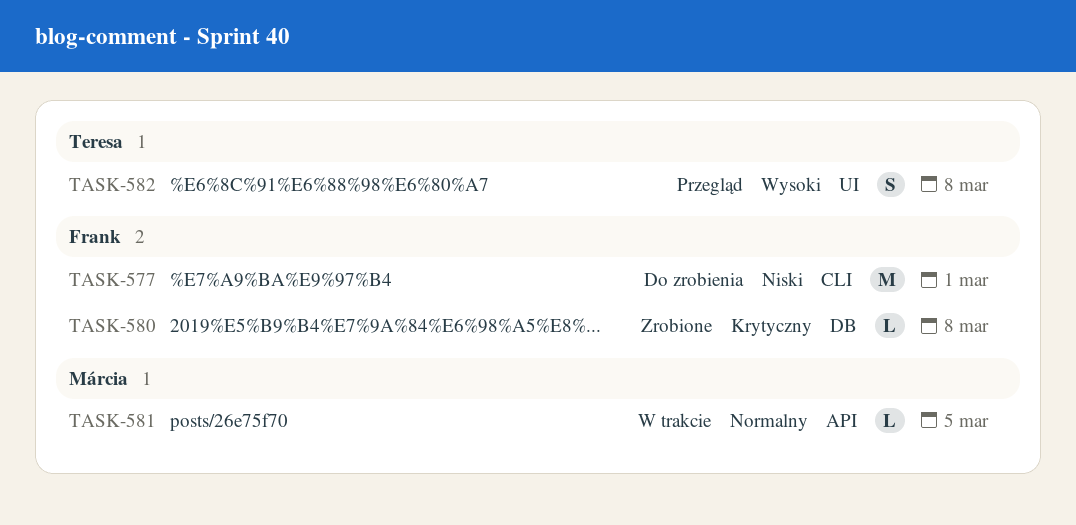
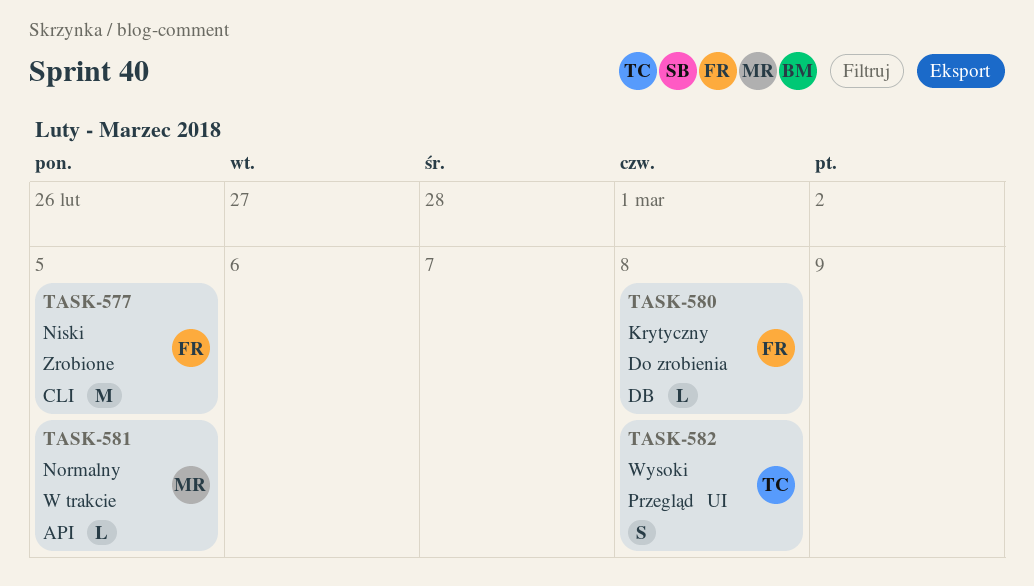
TASK-577, status: Do zrobienia -> Zrobione
TASK-577, due: Mar 1 -> Mar 5
TASK-580, status: Zrobione -> Do zrobienia

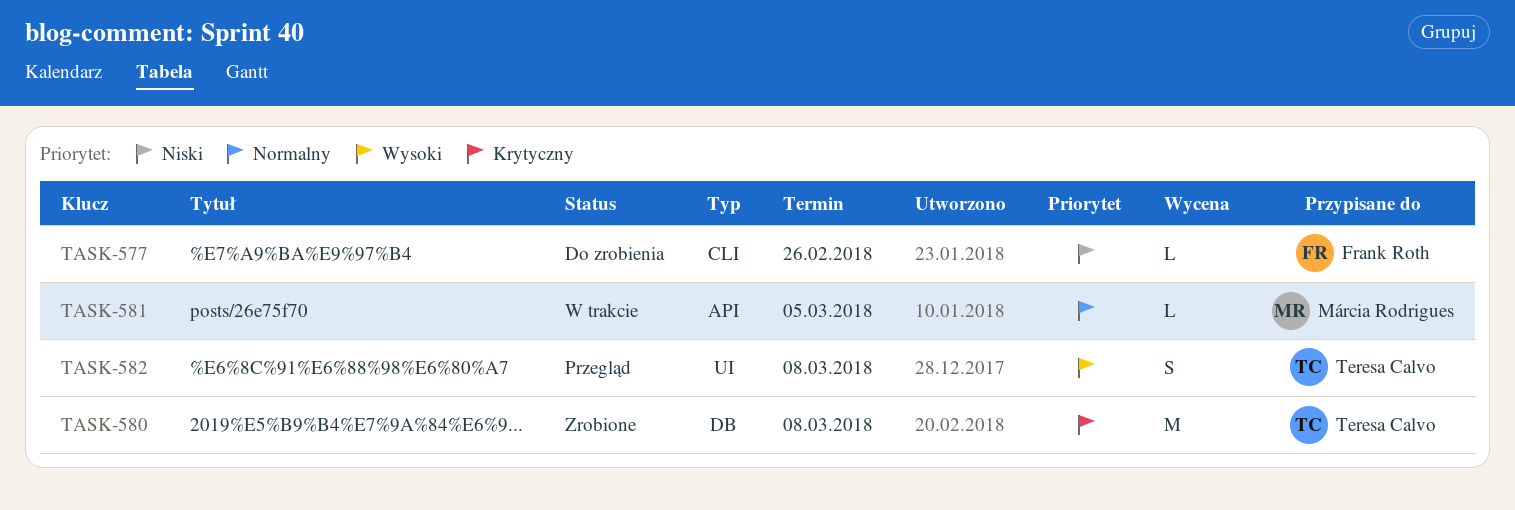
TASK-577, status: Zrobione -> Do zrobienia
TASK-577, estimate: M -> L
TASK-577, due: Mar 5 -> Feb 26
TASK-580, status: Do zrobienia -> Zrobione
TASK-580, owner: Frank Roth -> Teresa Calvo
TASK-580, estimate: L -> M

